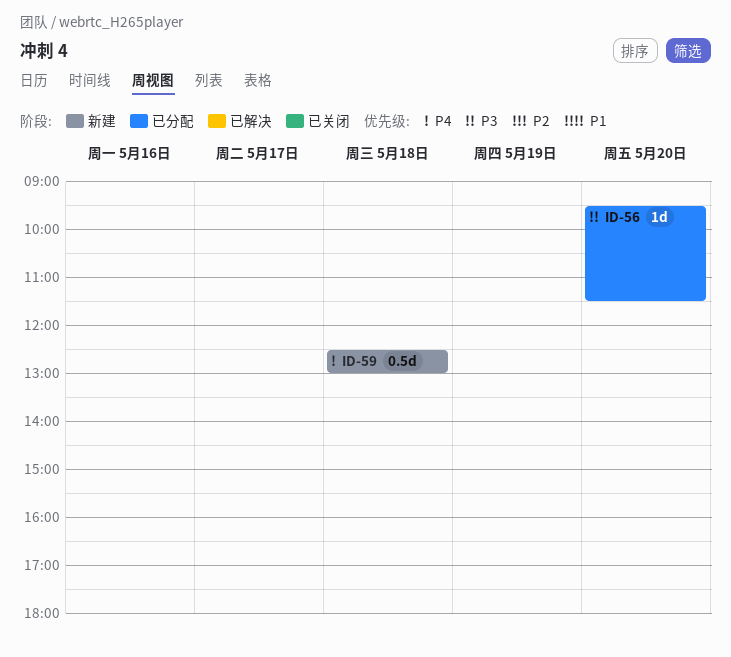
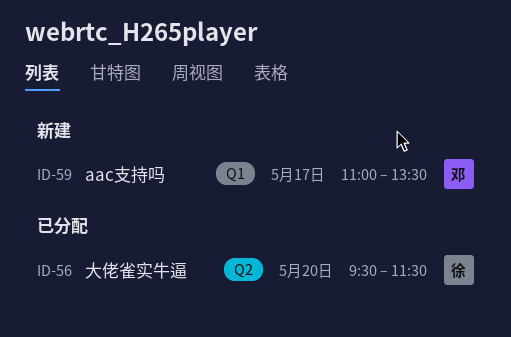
ID-59, day: May 18 -> May 17
ID-59, begins: 12:30 -> 11:00
ID-59, ends: 13:00 -> 13:30

